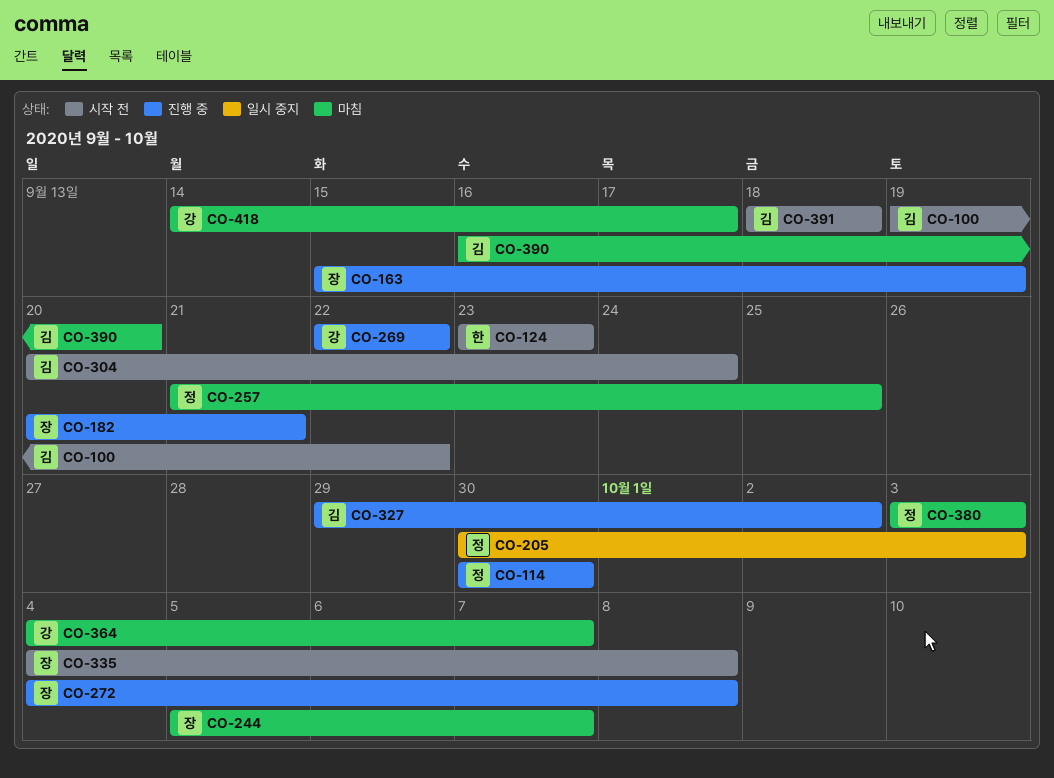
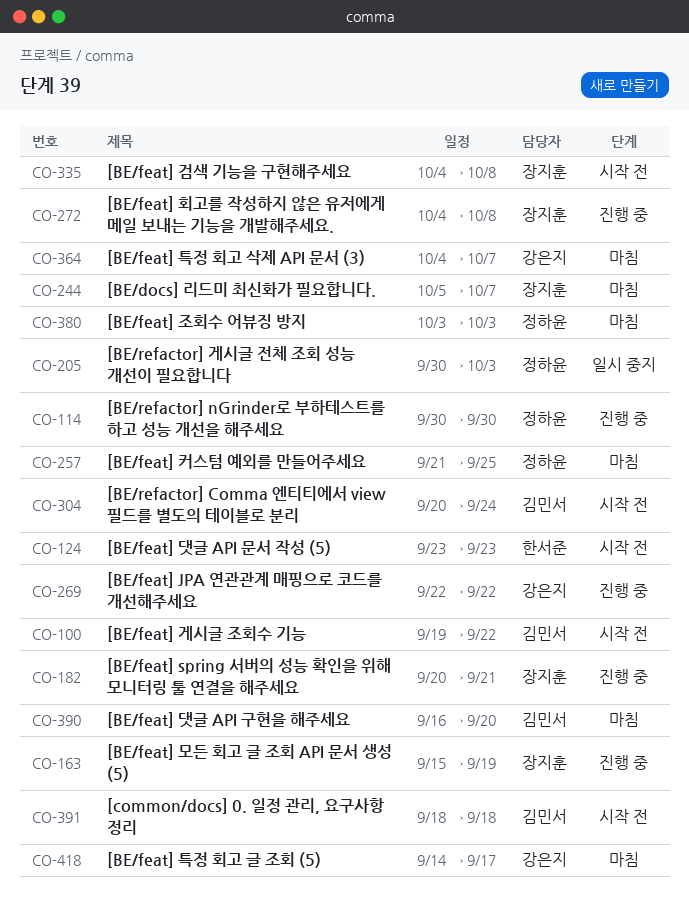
CO-327: present -> none

